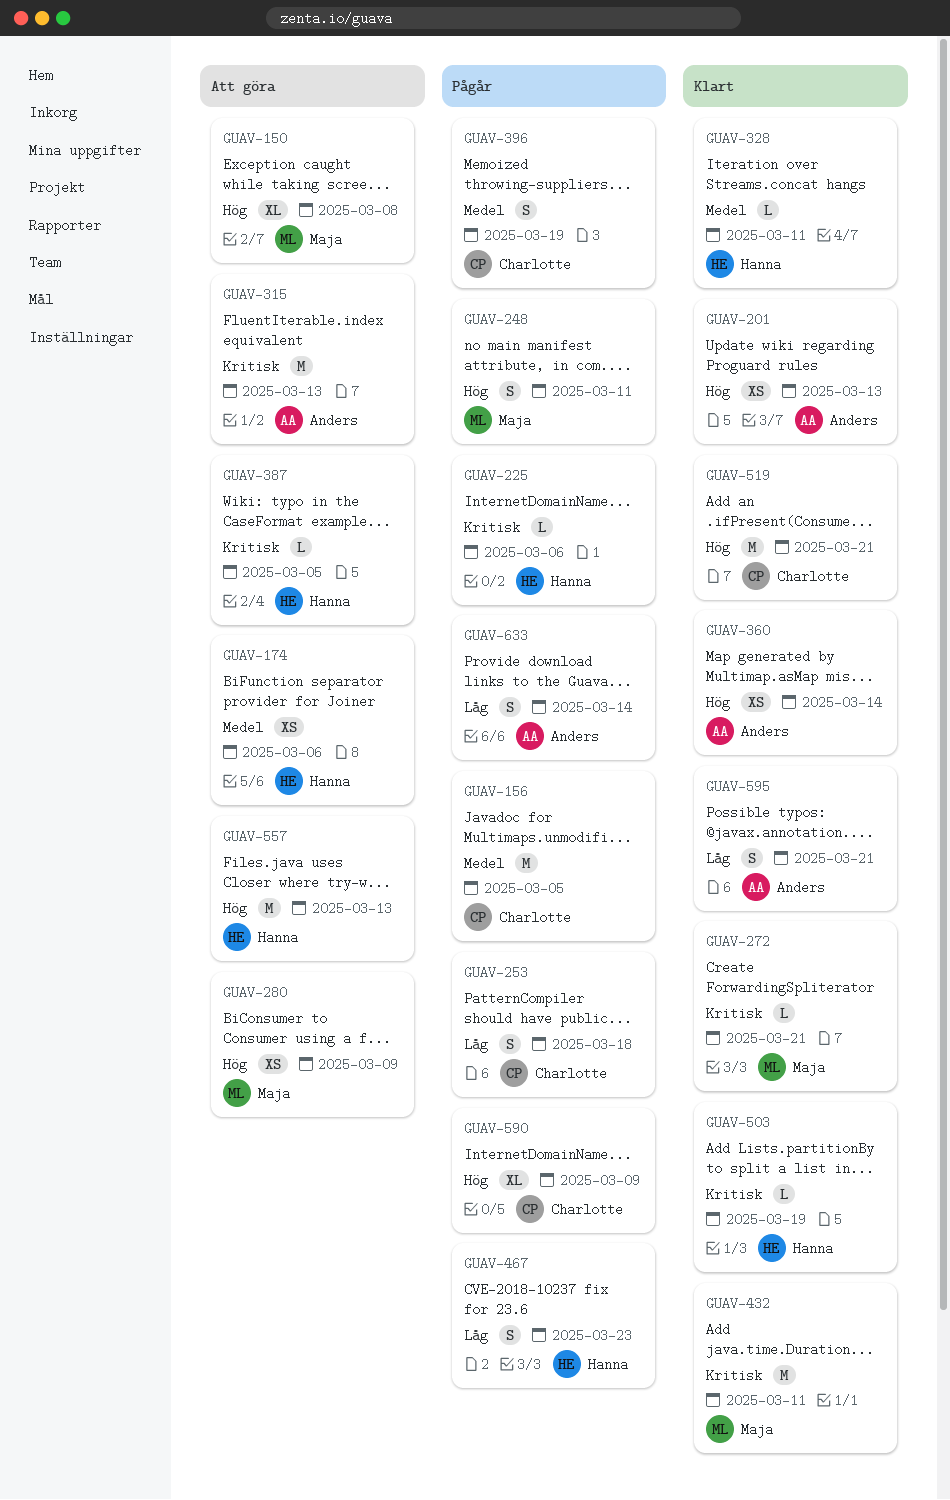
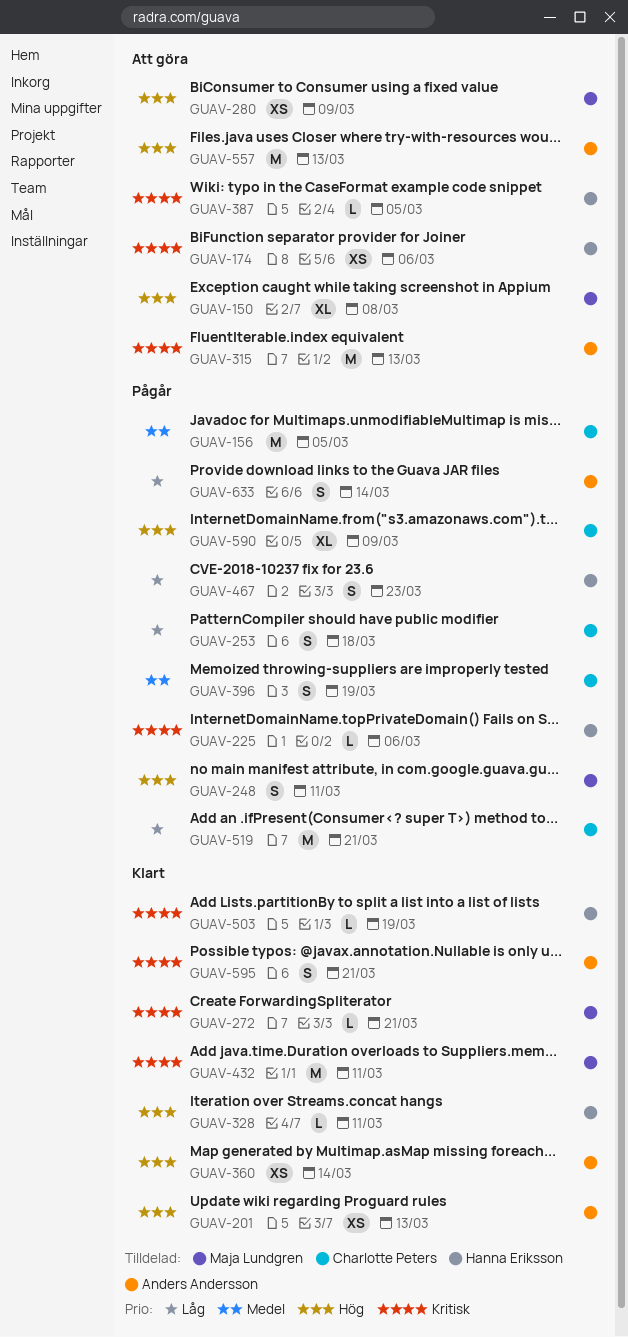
GUAV-174, priority: Medel -> Kritisk
GUAV-328, priority: Medel -> Hög
GUAV-519, status: Klart -> Pågår
GUAV-519, priority: Hög -> Låg
GUAV-557, owner: Hanna Eriksson -> Anders Andersson
GUAV-595, priority: Låg -> Kritisk

